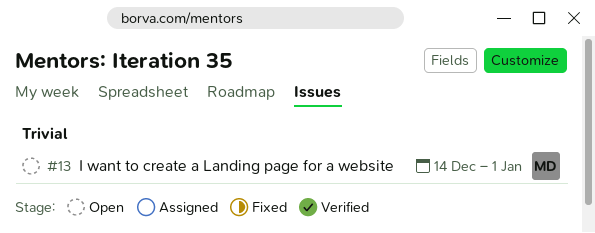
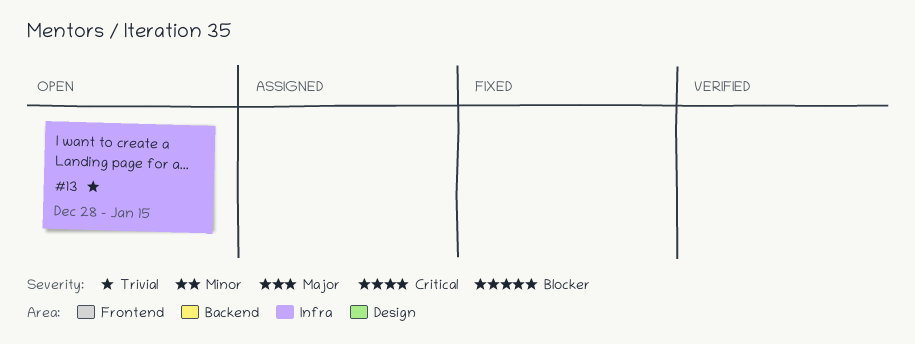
#13, start: Dec 14 -> Dec 28
#13, due: Jan 1 -> Jan 15

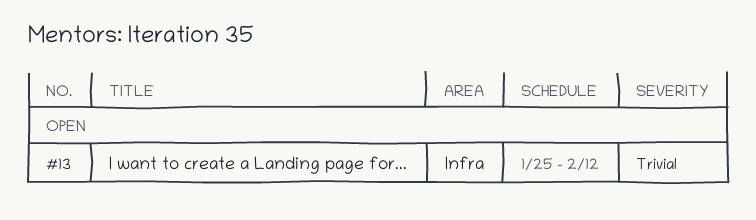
#13, start: Dec 28 -> Jan 25
#13, due: Jan 15 -> Feb 12

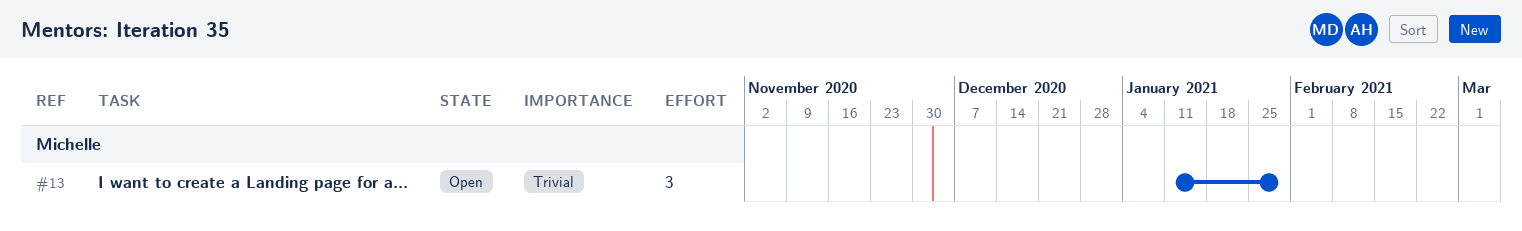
#13, start: Jan 25 -> Jan 11
#13, due: Feb 12 -> Jan 29

